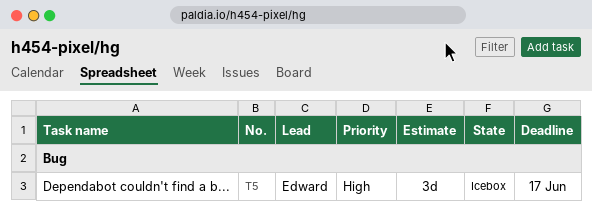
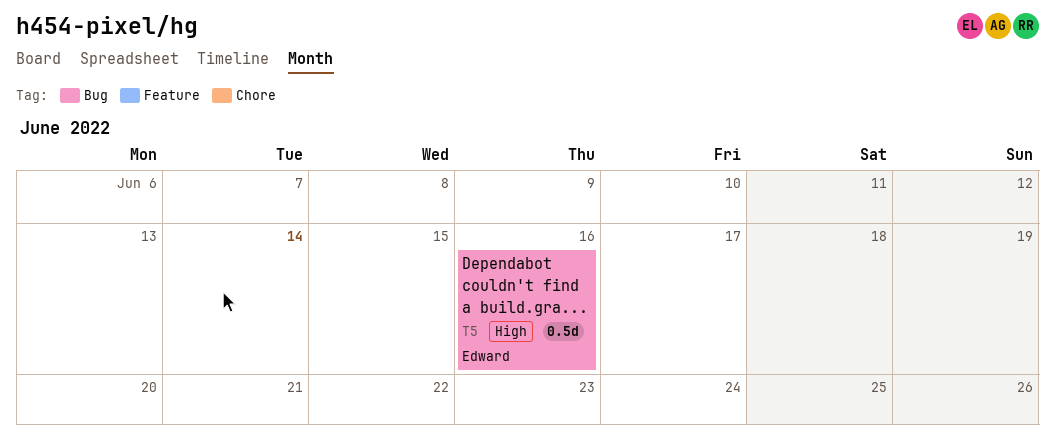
T5, estimate: 3d -> 0.5d
T5, due: Jun 17 -> Jun 16

